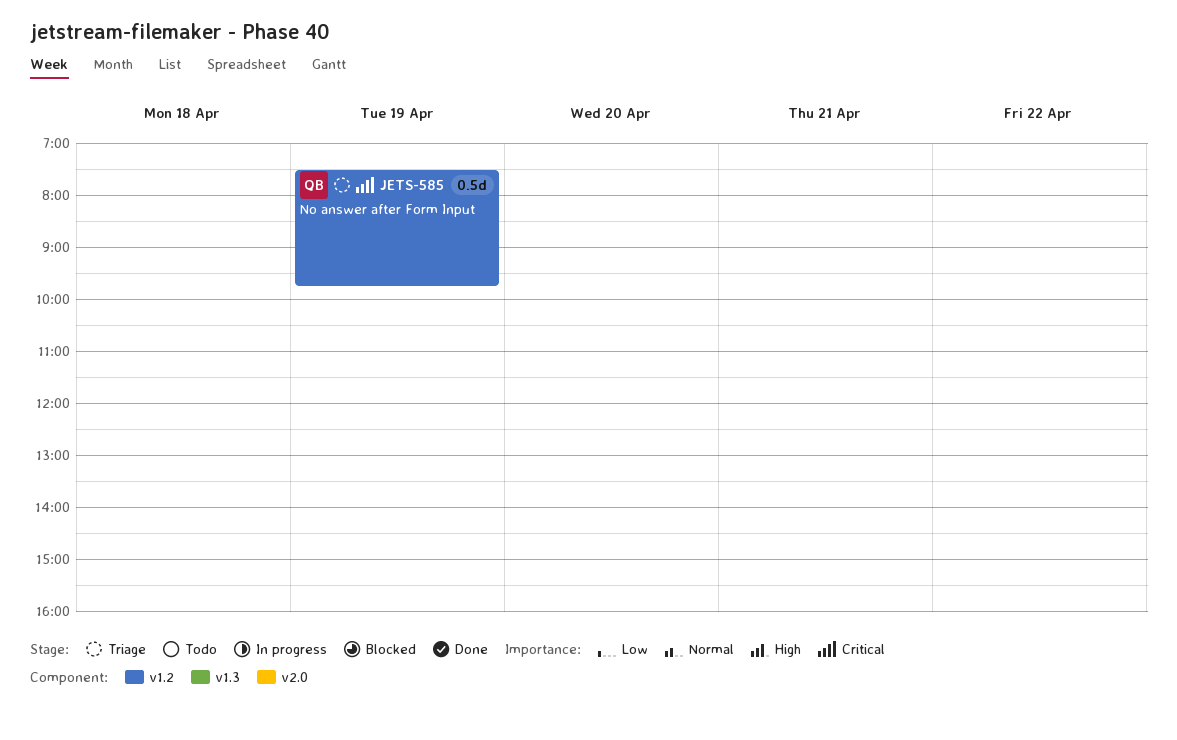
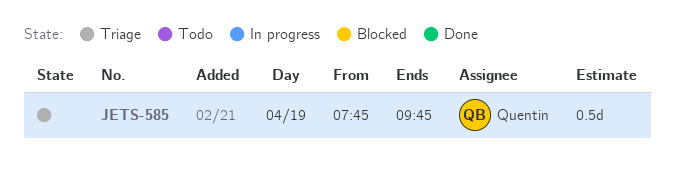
JETS-585, begins: 07:30 -> 07:45

